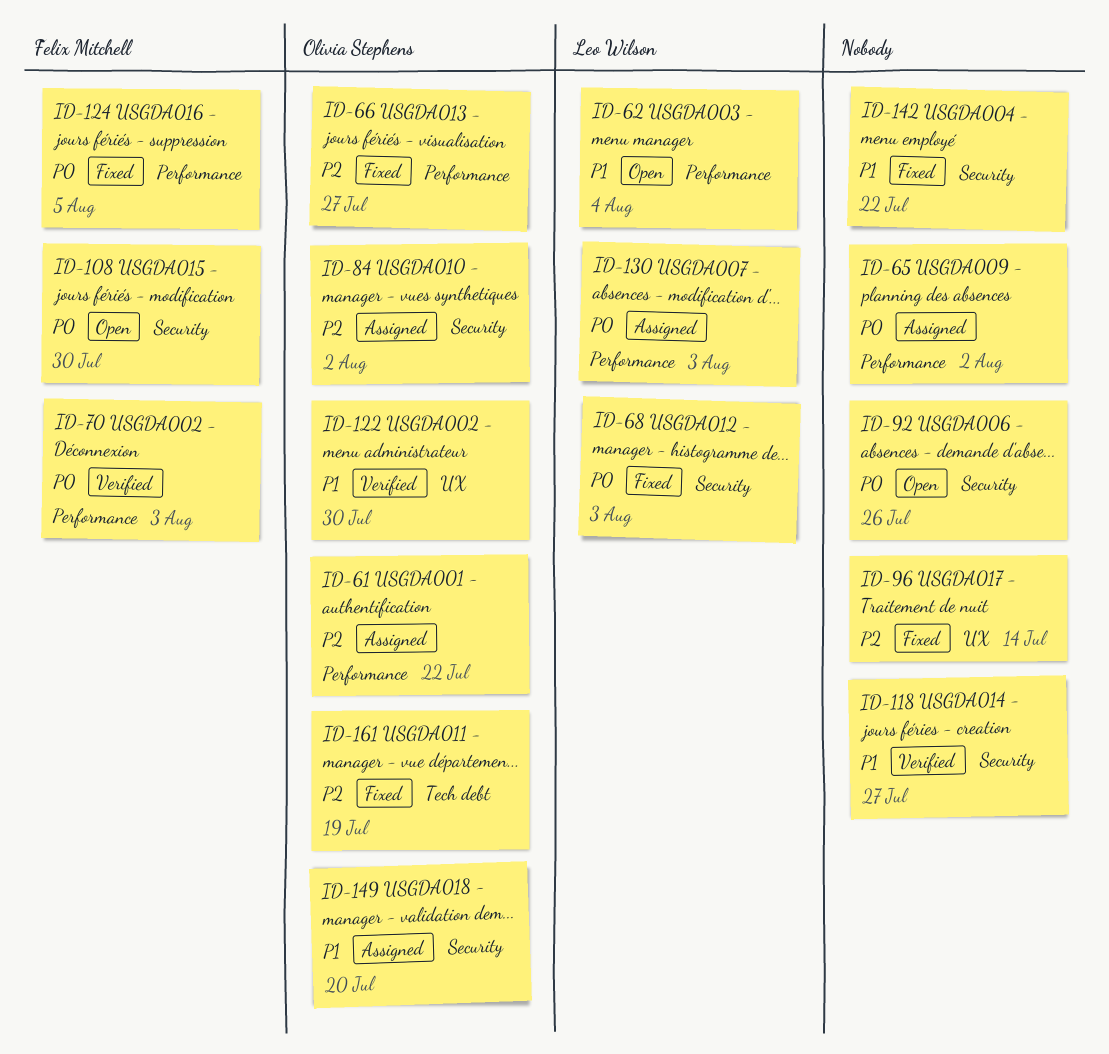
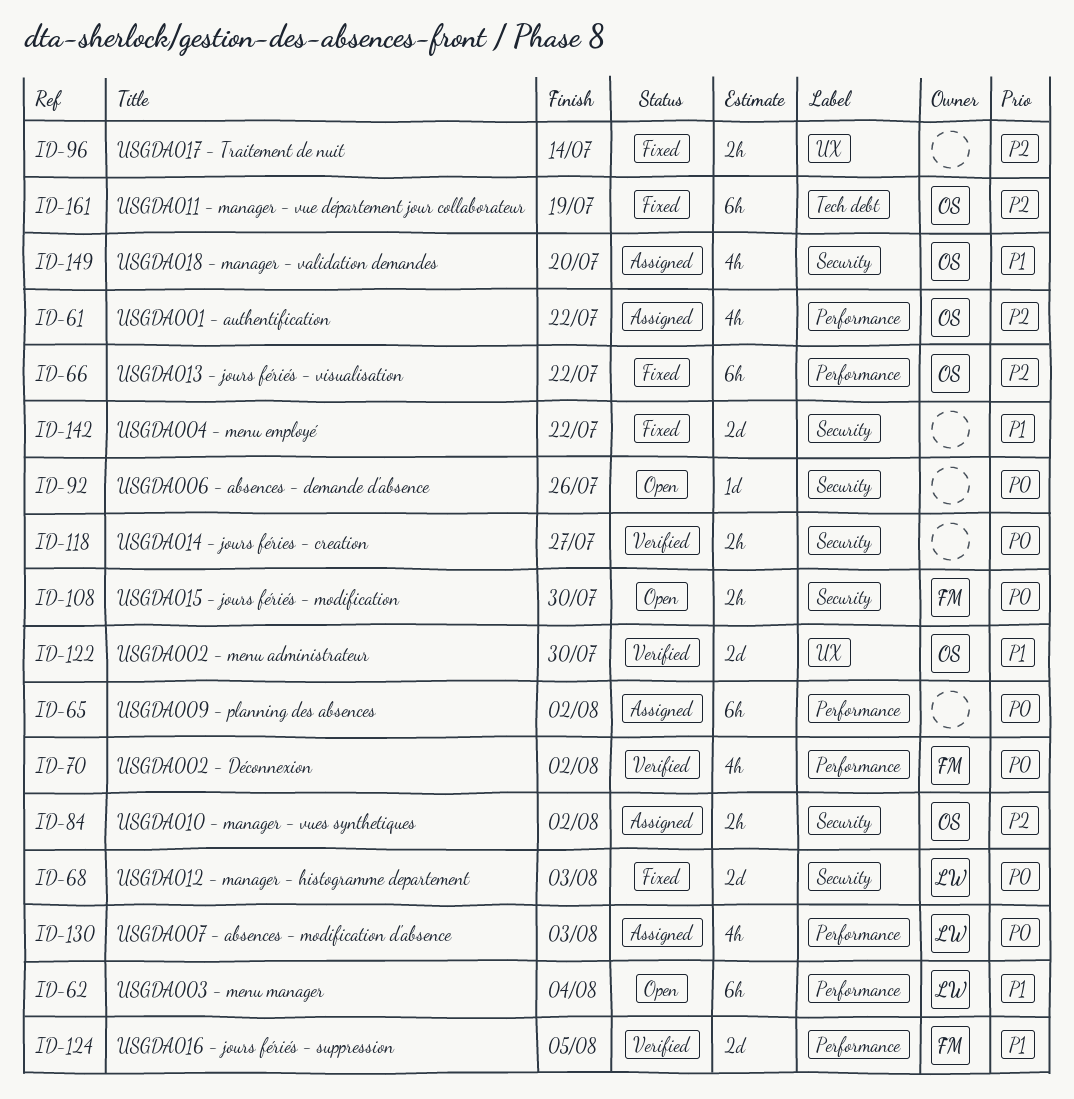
ID-66, due: Jul 27 -> Jul 22
ID-70, due: Aug 3 -> Aug 2
ID-118, priority: P1 -> P0
ID-124, status: Fixed -> Verified
ID-124, priority: P0 -> P1

